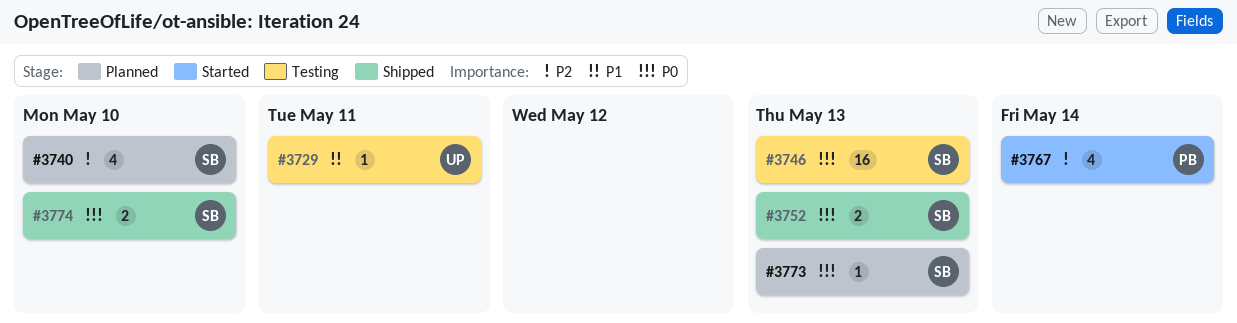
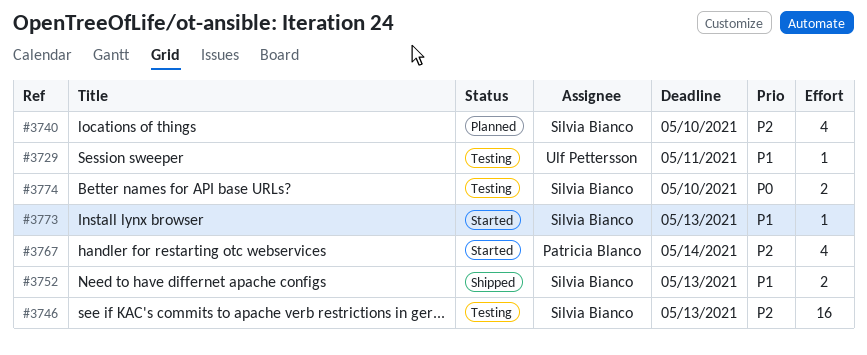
#3746, priority: P0 -> P2
#3752, priority: P0 -> P1
#3773, status: Planned -> Started
#3773, priority: P0 -> P1
#3774, status: Shipped -> Testing

